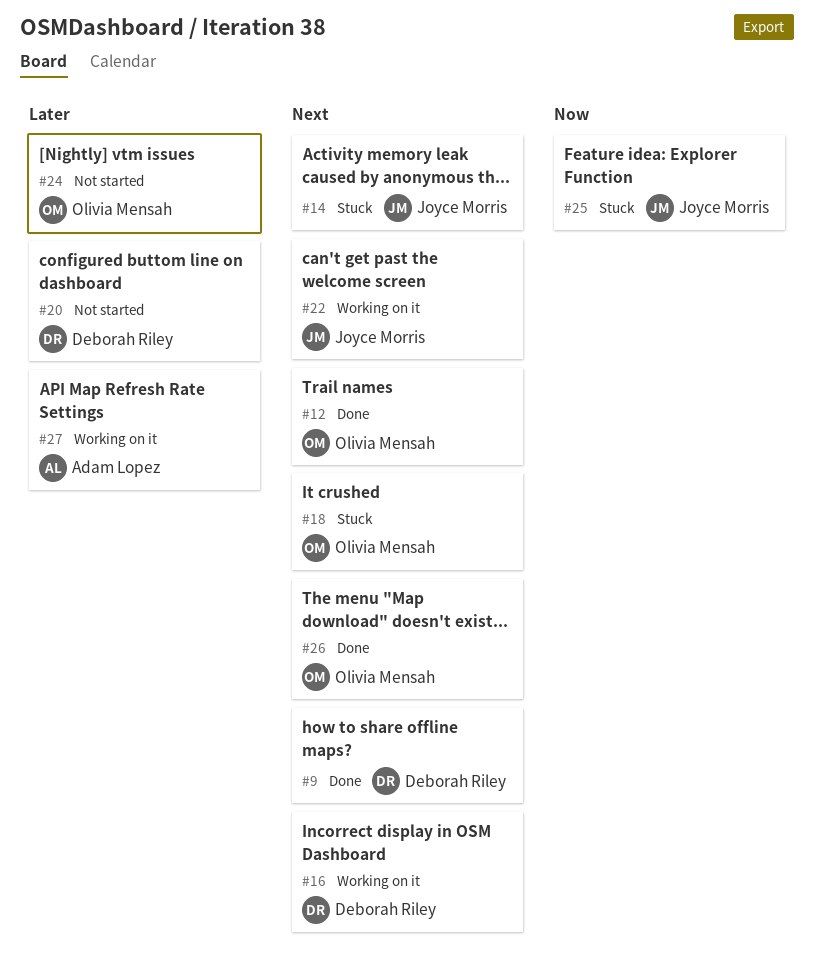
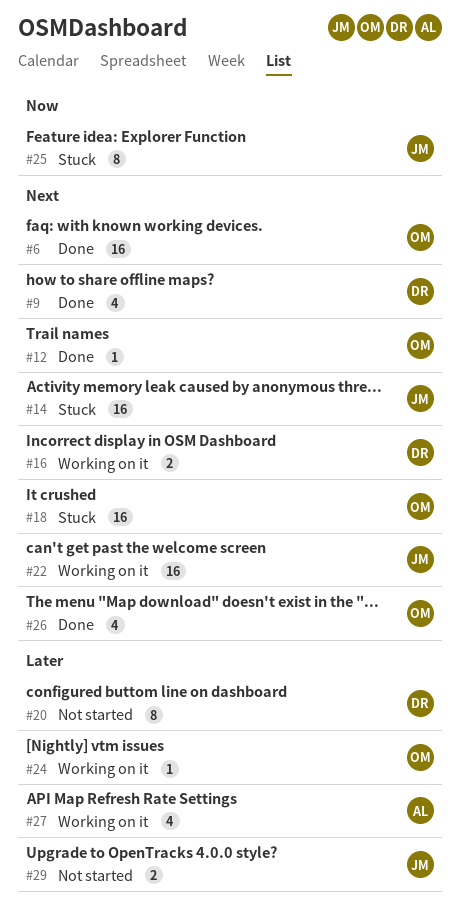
#6: none -> present
#24, status: Not started -> Working on it
#29: none -> present

